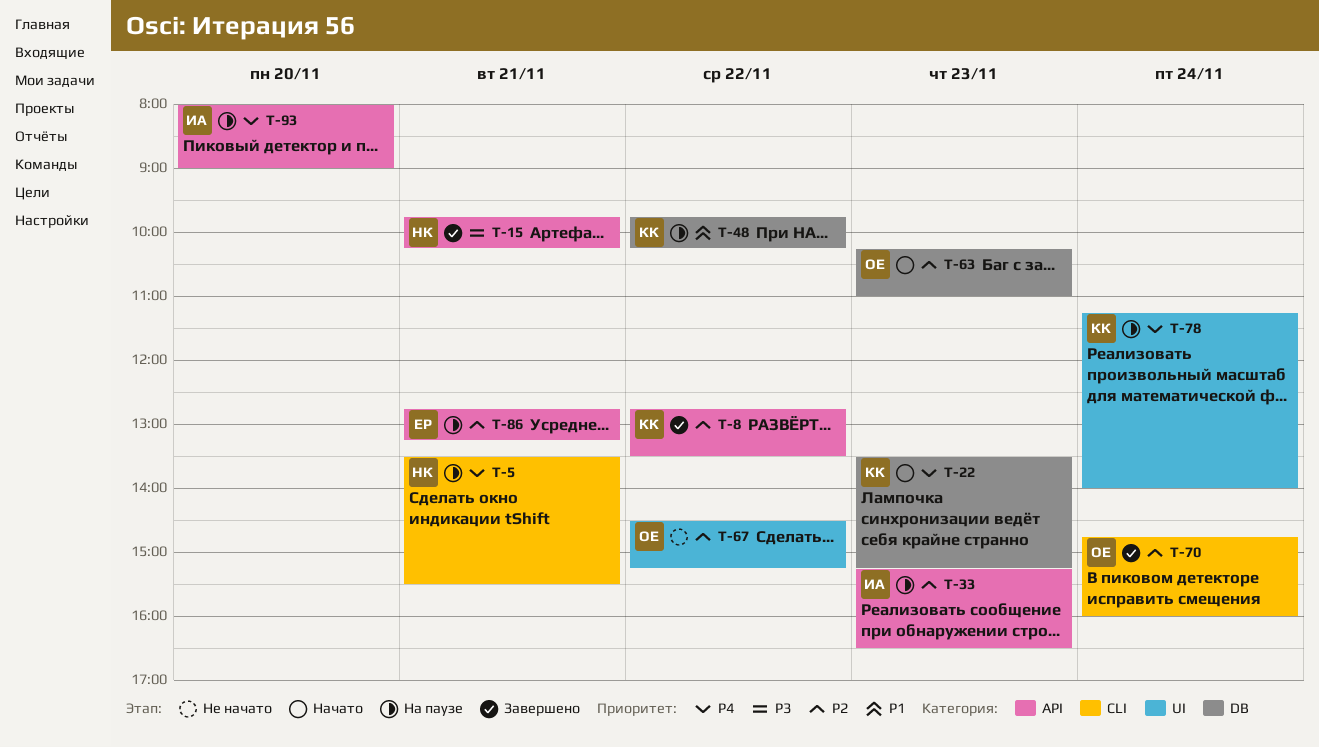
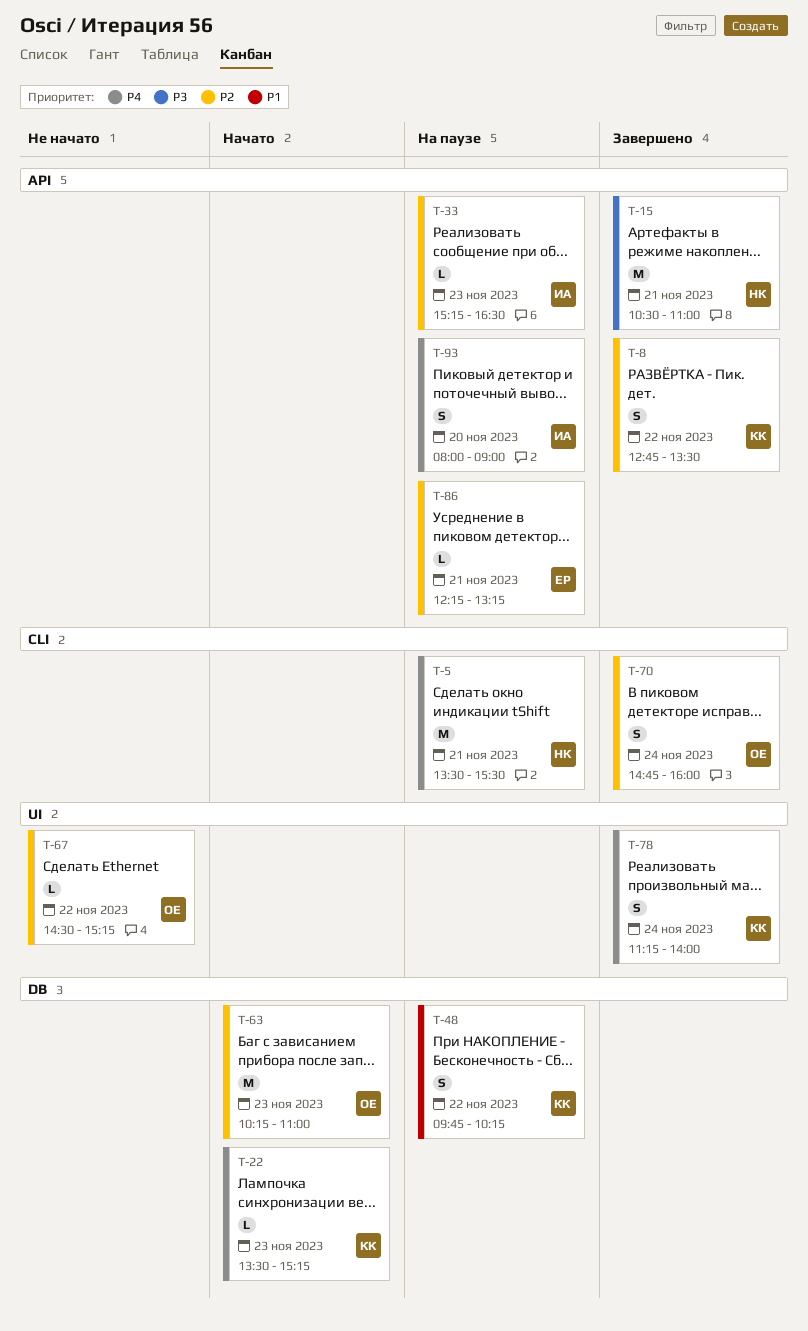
T-15, begins: 09:45 -> 10:30
T-15, ends: 10:15 -> 11:00
T-78, status: На паузе -> Завершено
T-86, begins: 12:45 -> 12:15

